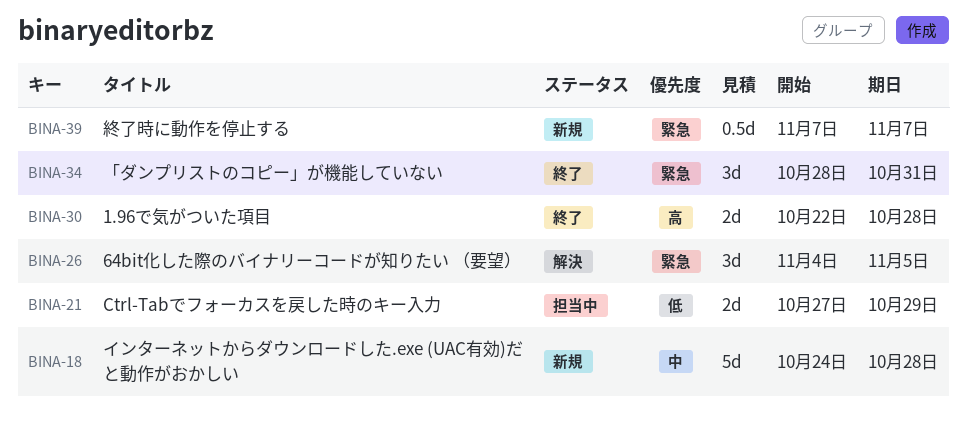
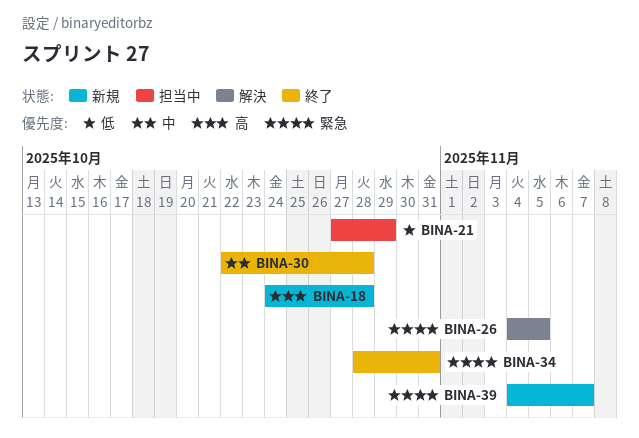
BINA-18, priority: 中 -> 高
BINA-30, priority: 高 -> 中
BINA-39, start: Nov 7 -> Nov 4

